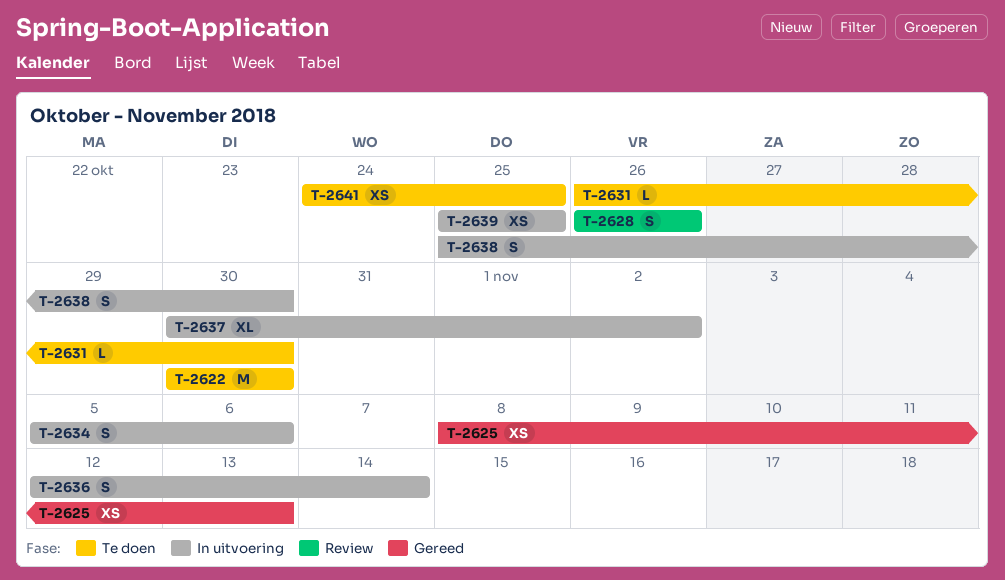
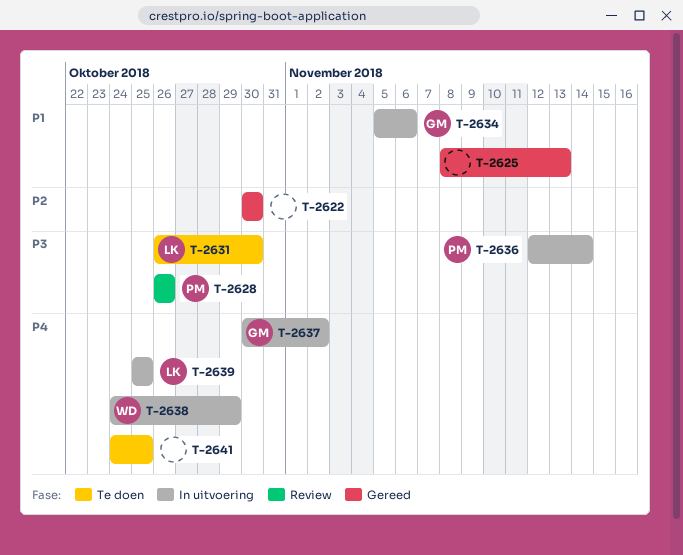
T-2622, status: Te doen -> Gereed
T-2638, start: Oct 25 -> Oct 24
T-2638, due: Oct 30 -> Oct 29

